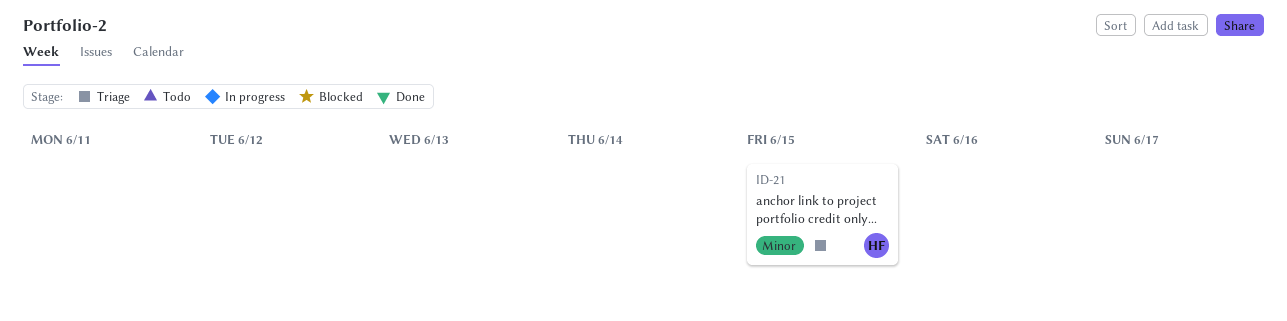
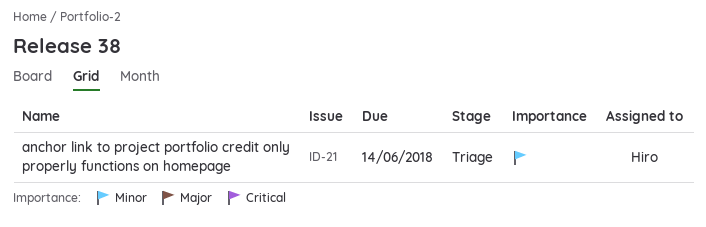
ID-21, due: Jun 15 -> Jun 14

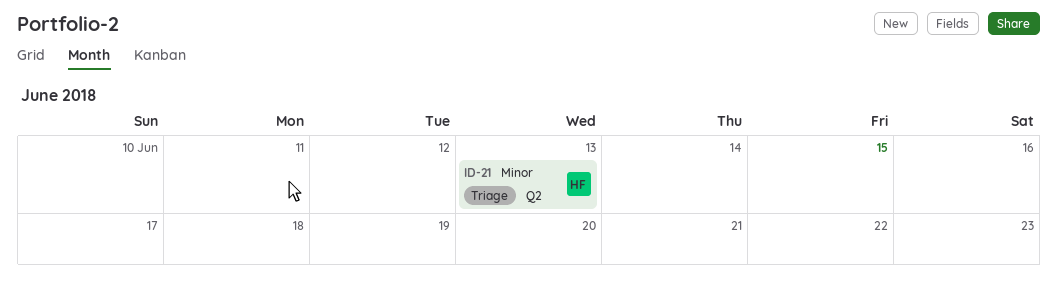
ID-21, due: Jun 14 -> Jun 13

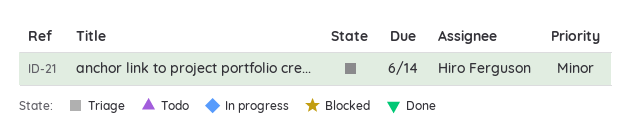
ID-21, due: Jun 13 -> Jun 14

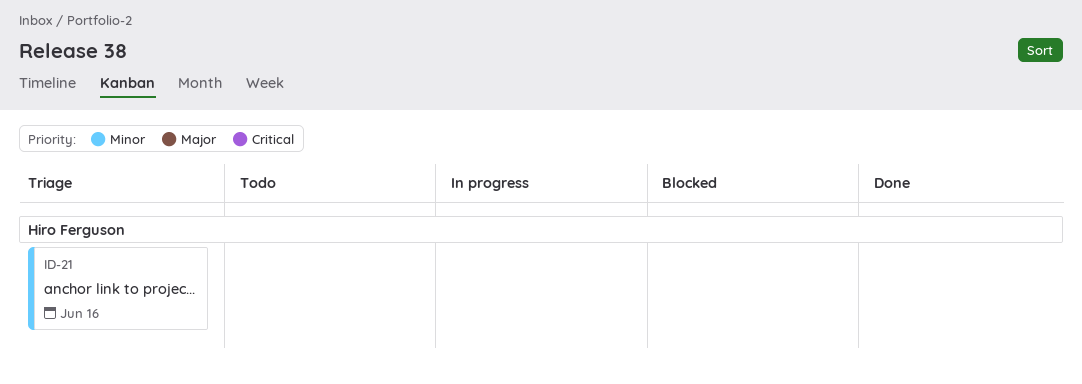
ID-21, due: Jun 14 -> Jun 16

